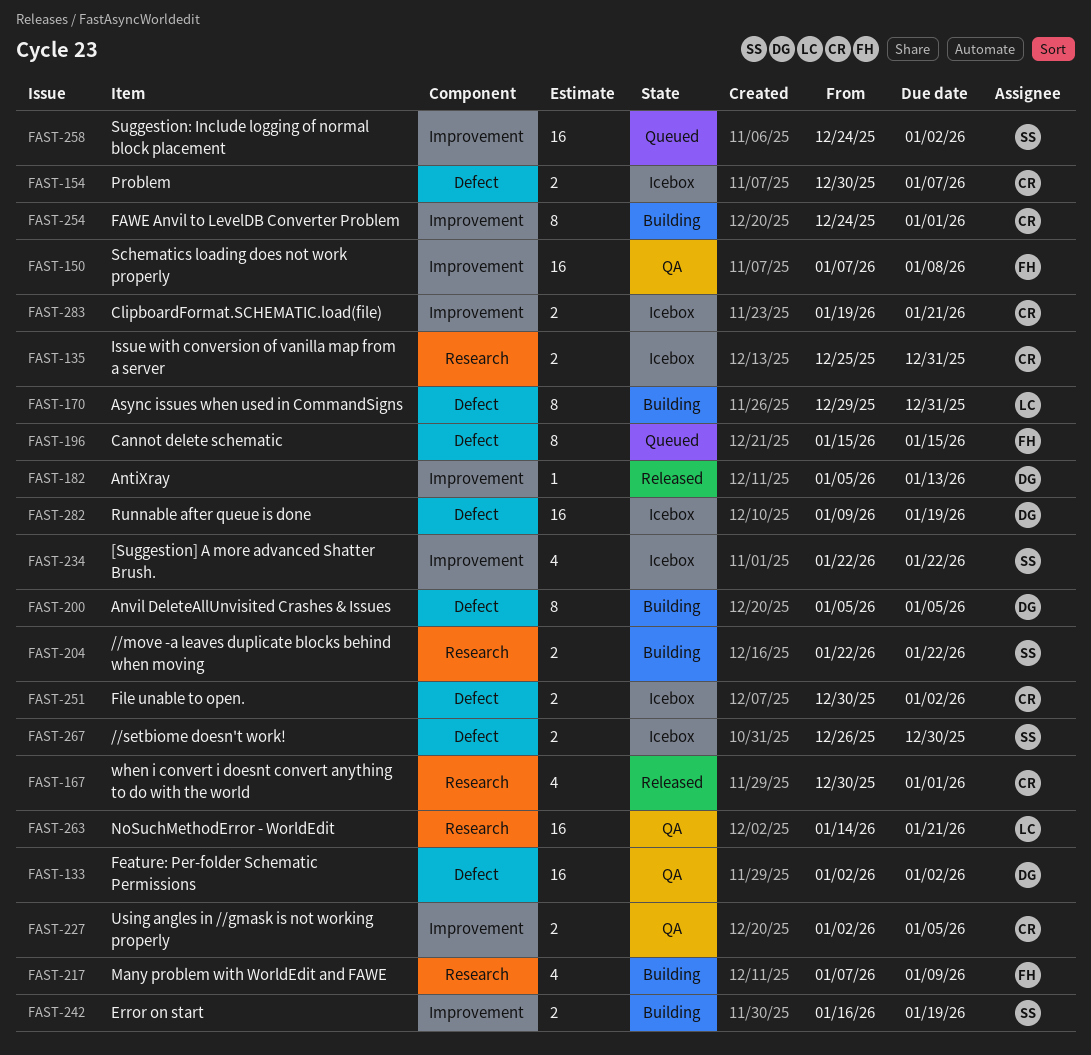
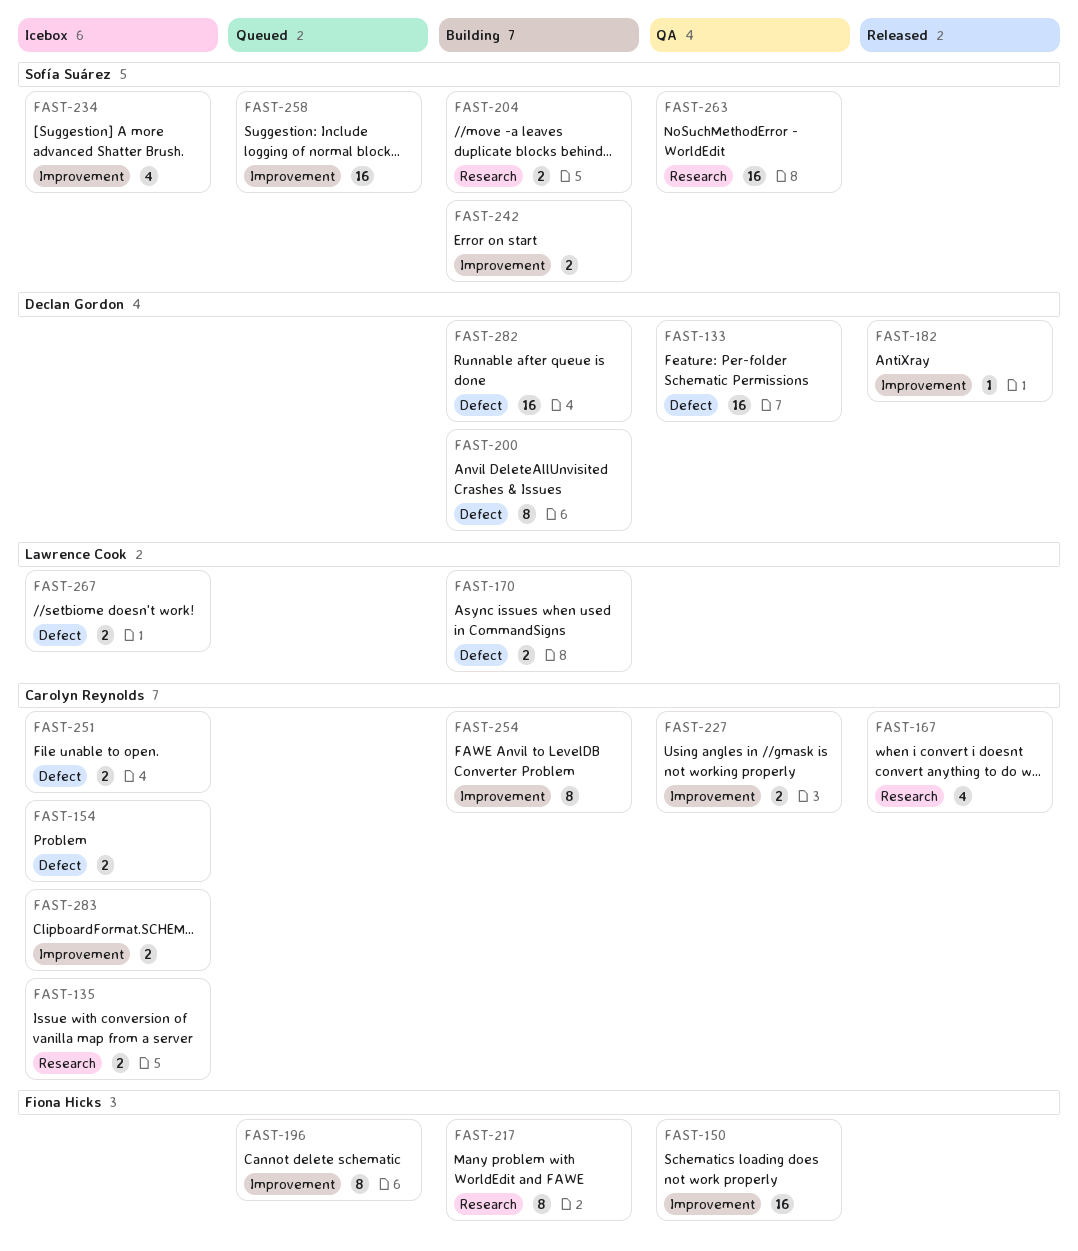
FAST-170, estimate: 8 -> 2
FAST-196, label: Defect -> Improvement
FAST-217, estimate: 4 -> 8
FAST-263, owner: Lawrence Cook -> Sofía Suárez
FAST-267, owner: Sofía Suárez -> Lawrence Cook
FAST-282, status: Icebox -> Building

